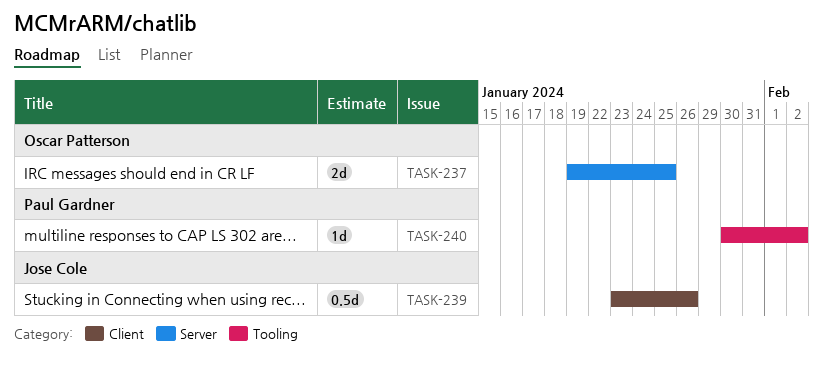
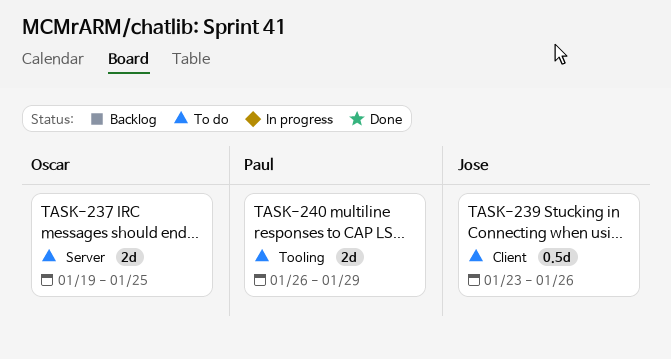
TASK-240, estimate: 1d -> 2d
TASK-240, start: Jan 30 -> Jan 26
TASK-240, due: Feb 2 -> Jan 29

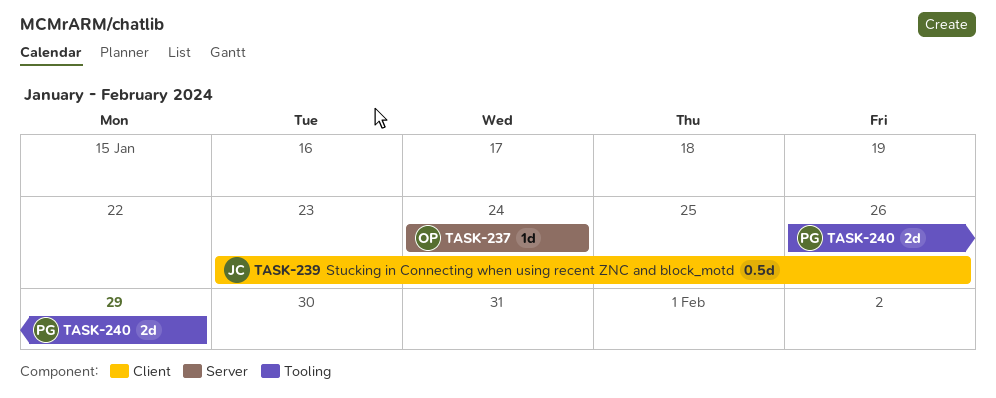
TASK-237, estimate: 2d -> 1d
TASK-237, start: Jan 19 -> Jan 24
TASK-237, due: Jan 25 -> Jan 24

